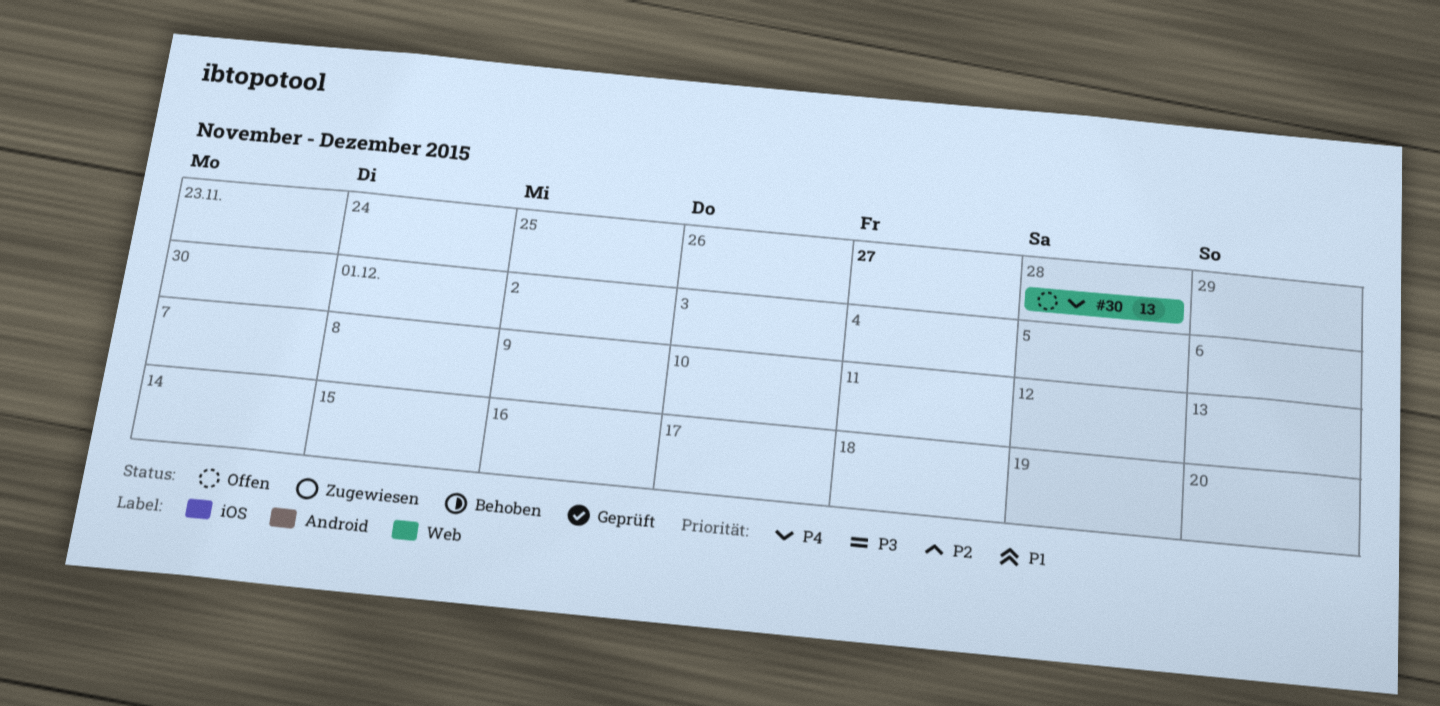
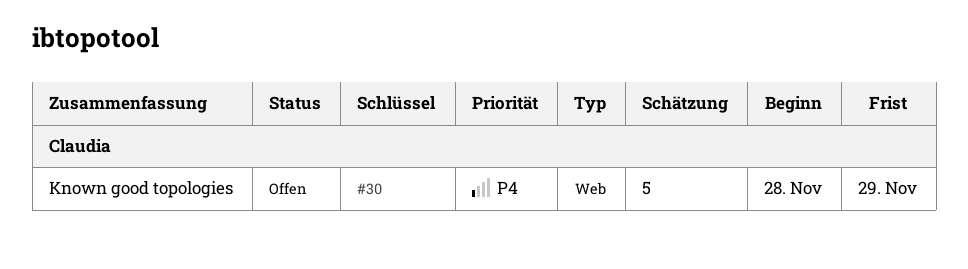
#30, estimate: 13 -> 5
#30, due: Nov 28 -> Nov 29

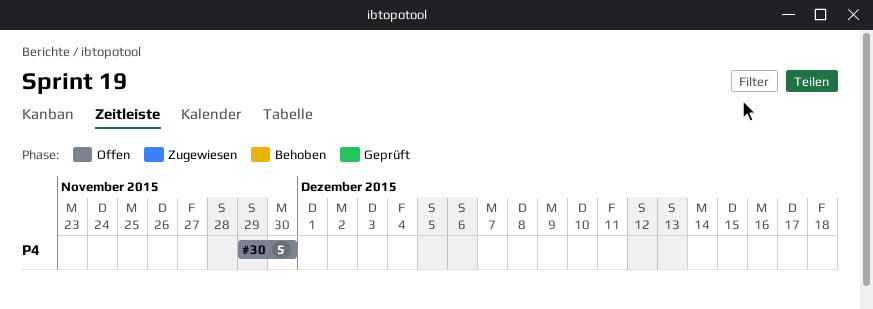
#30, start: Nov 28 -> Nov 29
#30, due: Nov 29 -> Nov 30

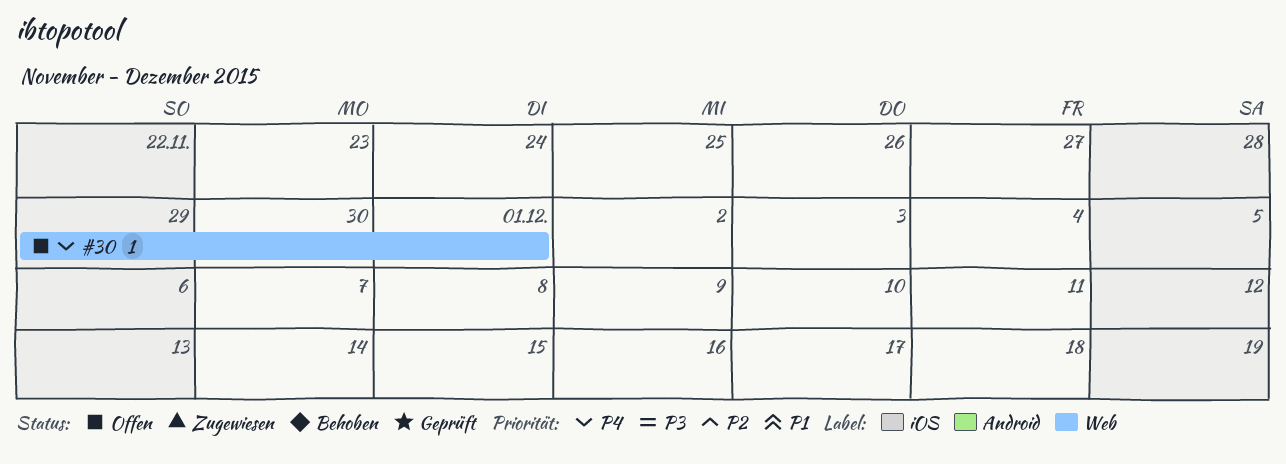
#30, estimate: 5 -> 1
#30, due: Nov 30 -> Dec 1

